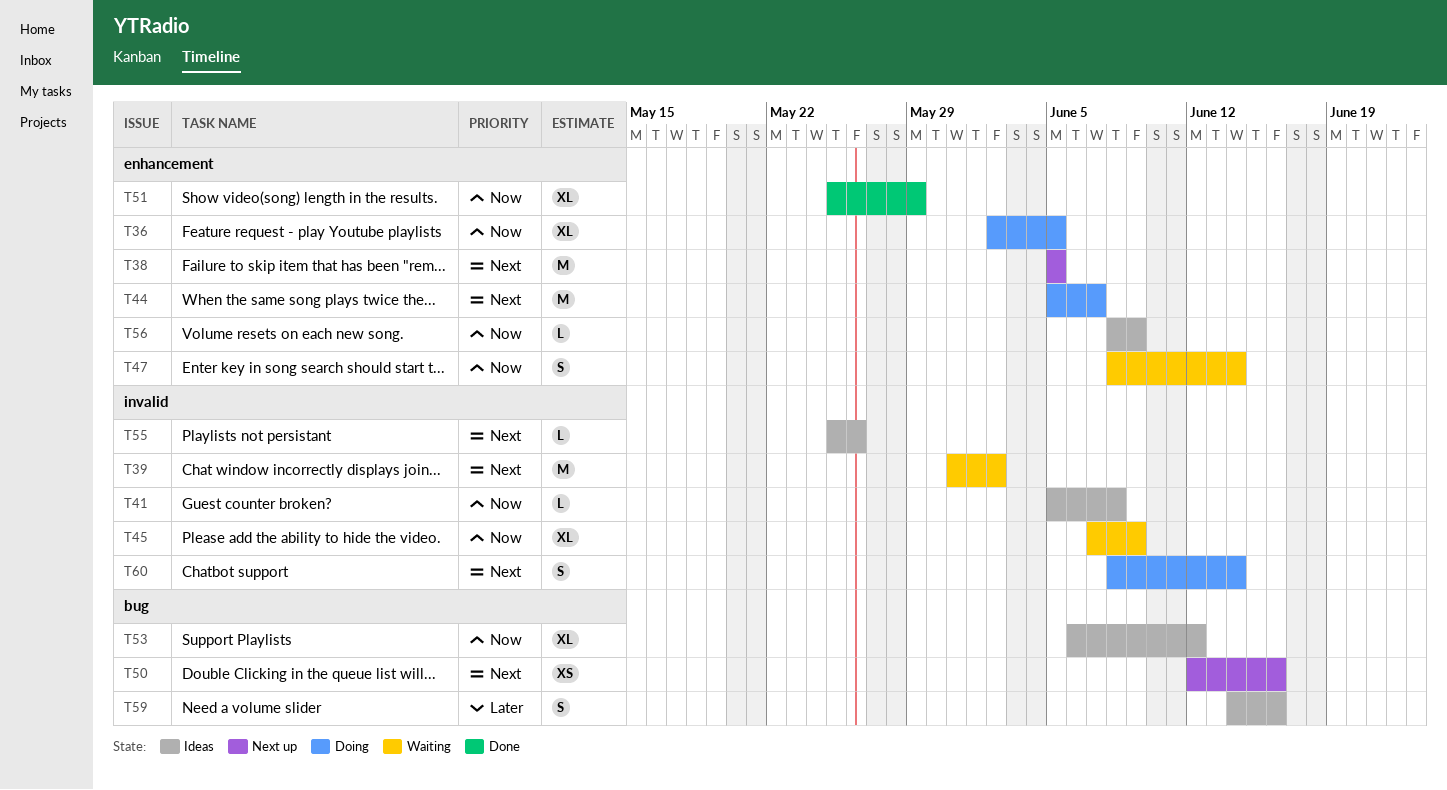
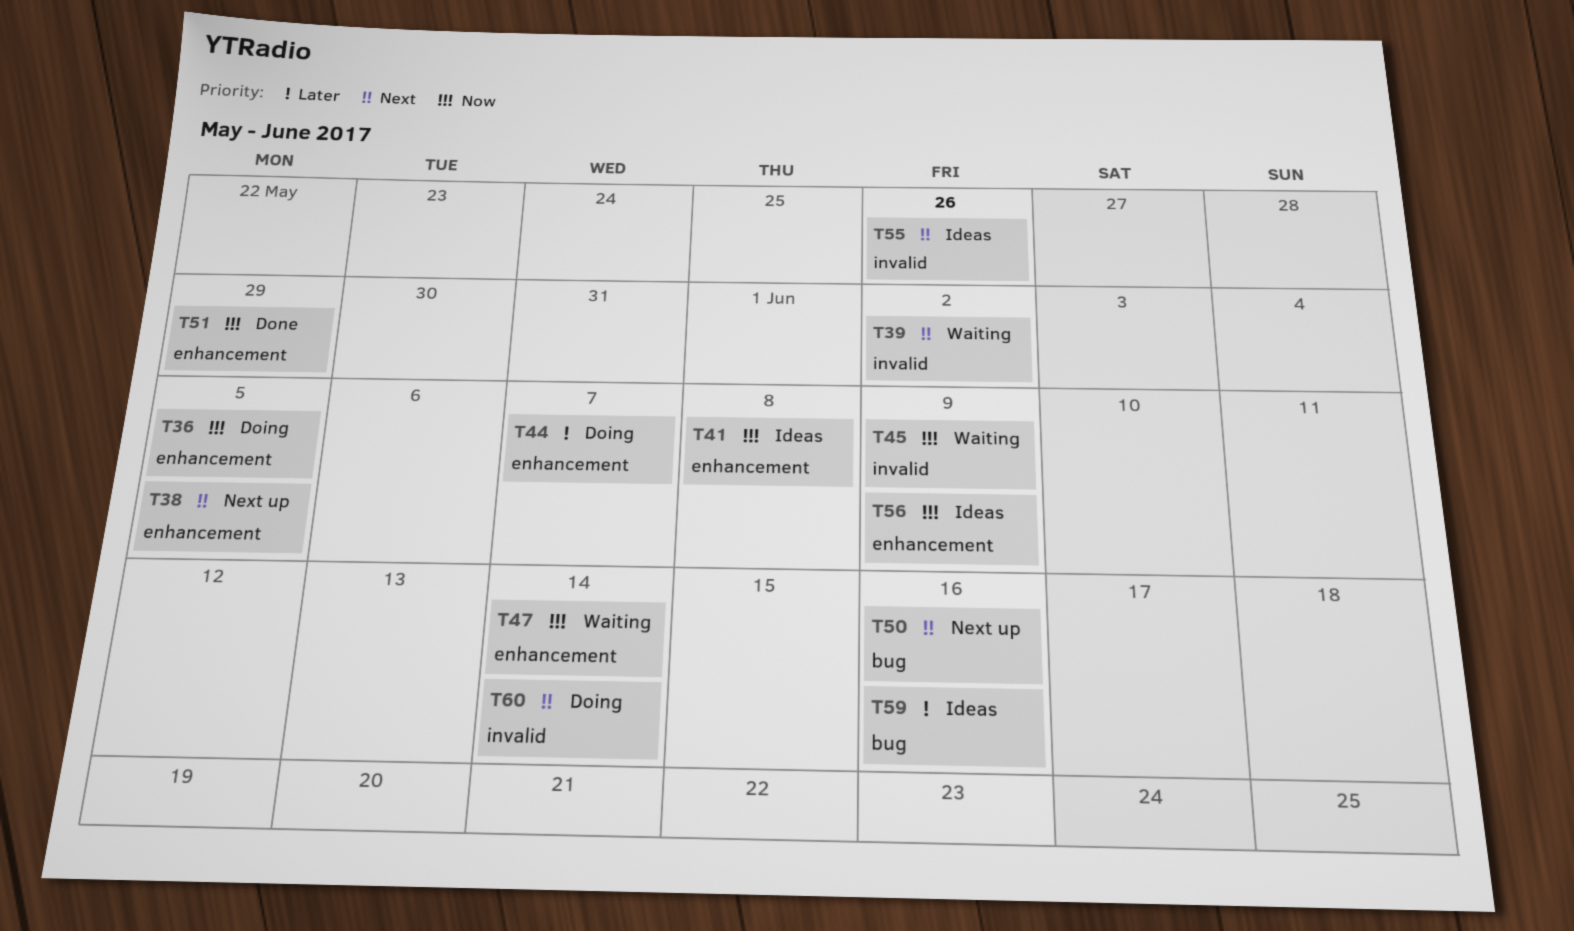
T41, label: invalid -> enhancement
T44, priority: Next -> Later
T53: present -> none

